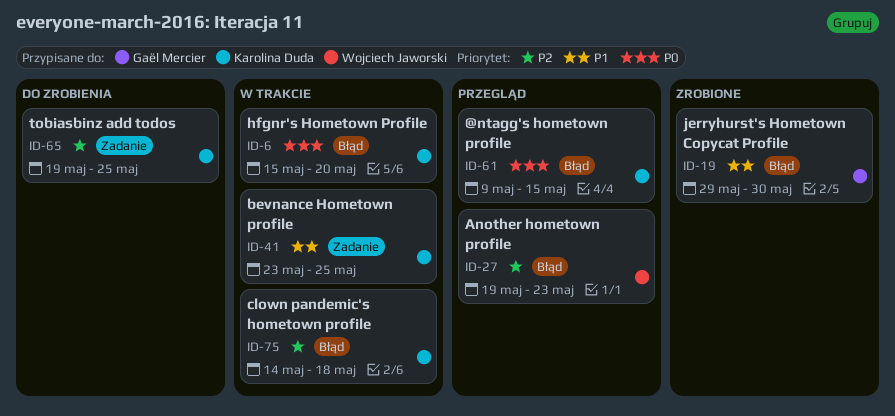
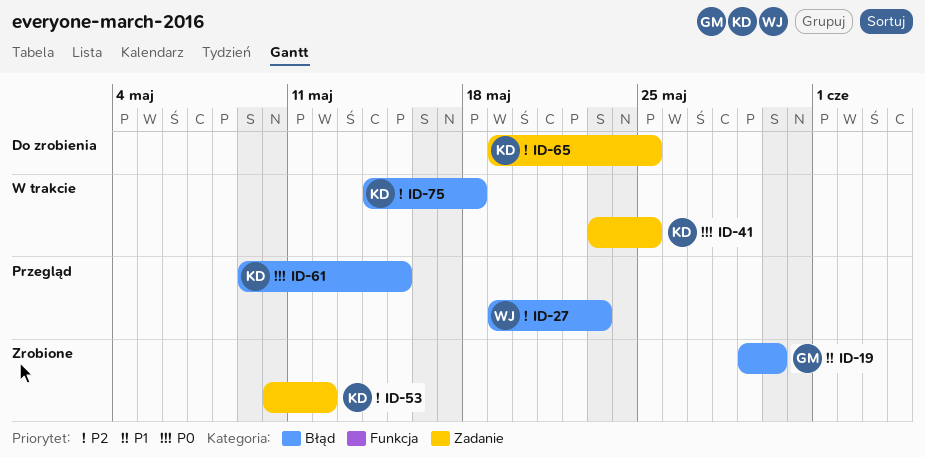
ID-6: present -> none
ID-41, priority: P1 -> P0
ID-53: none -> present

